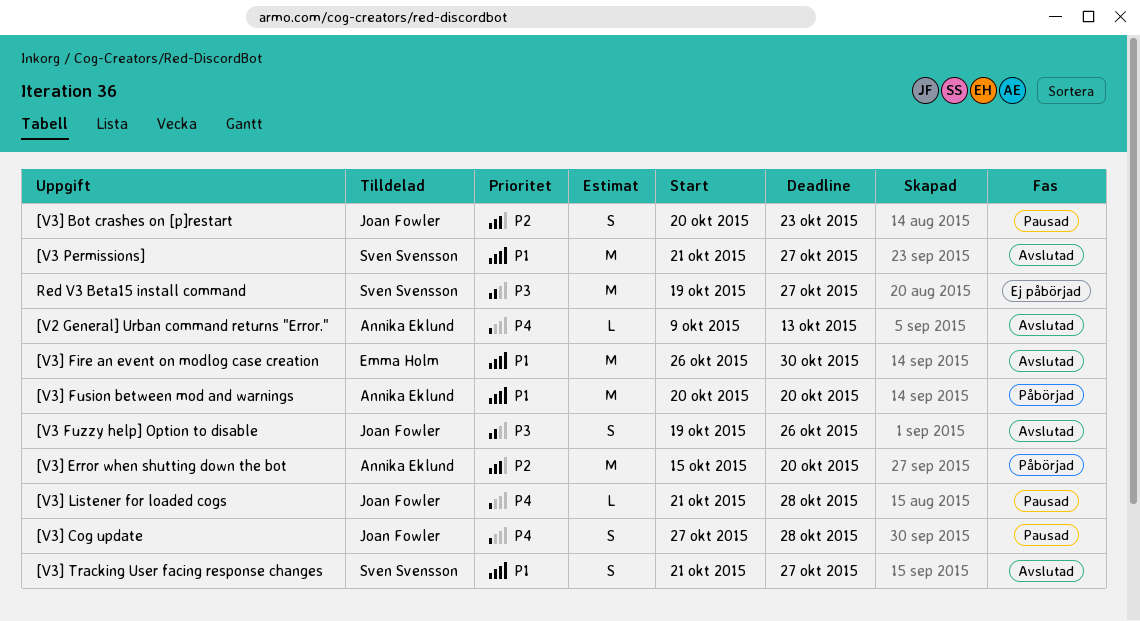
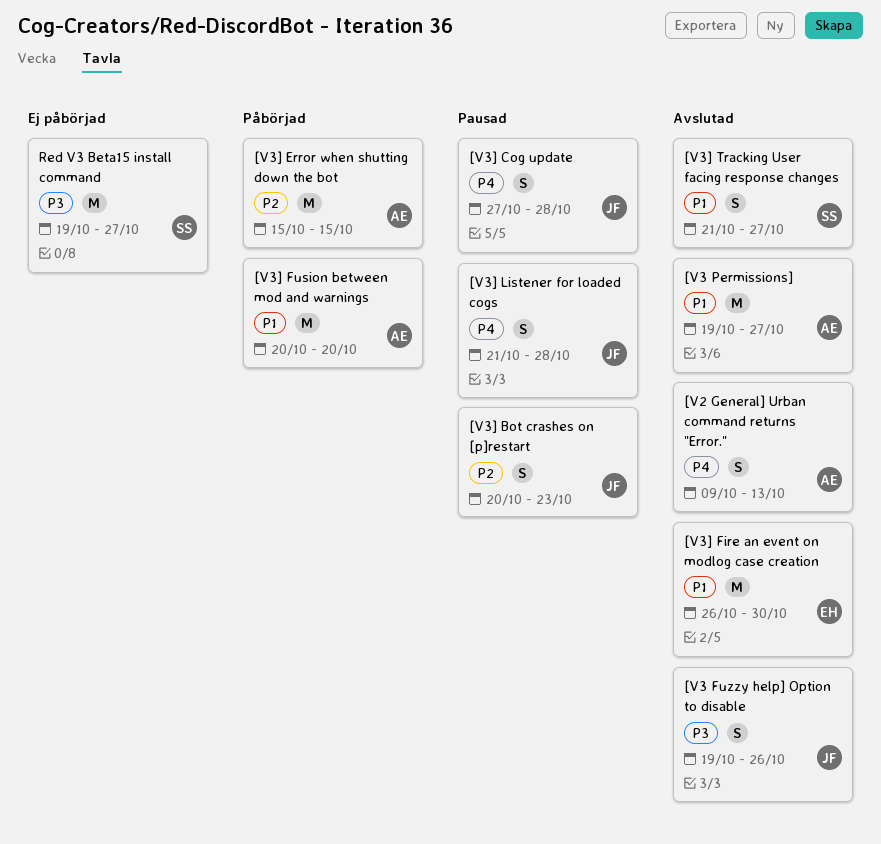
[V2 General] Urban command returns "Error.", estimate: L -> S
[V3 Permissions], owner: Sven Svensson -> Annika Eklund
[V3 Permissions], start: Oct 21 -> Oct 19
[V3] Error when shutting down the bot, due: Oct 20 -> Oct 15
[V3] Listener for loaded cogs, estimate: L -> S

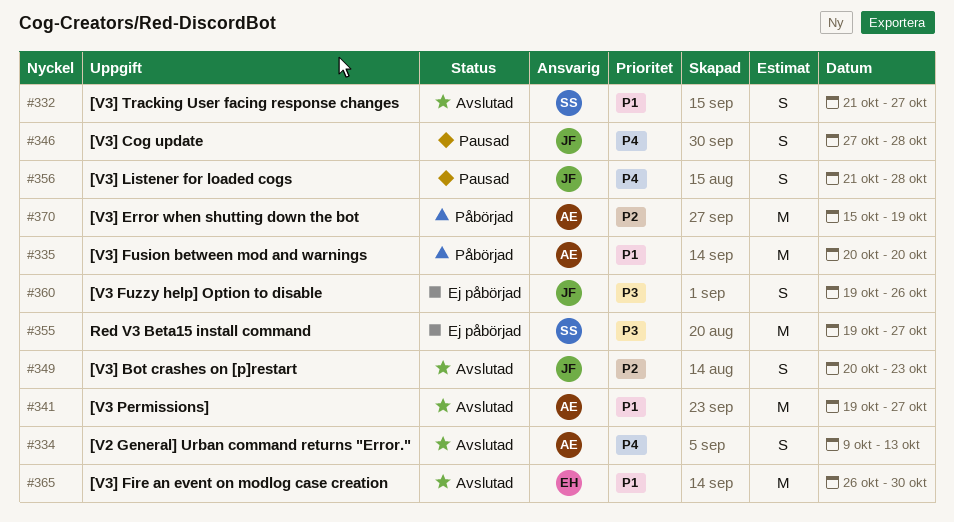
[V3 Fuzzy help] Option to disable, status: Avslutad -> Ej påbörjad
[V3] Bot crashes on [p]restart, status: Pausad -> Avslutad
[V3] Error when shutting down the bot, due: Oct 15 -> Oct 19

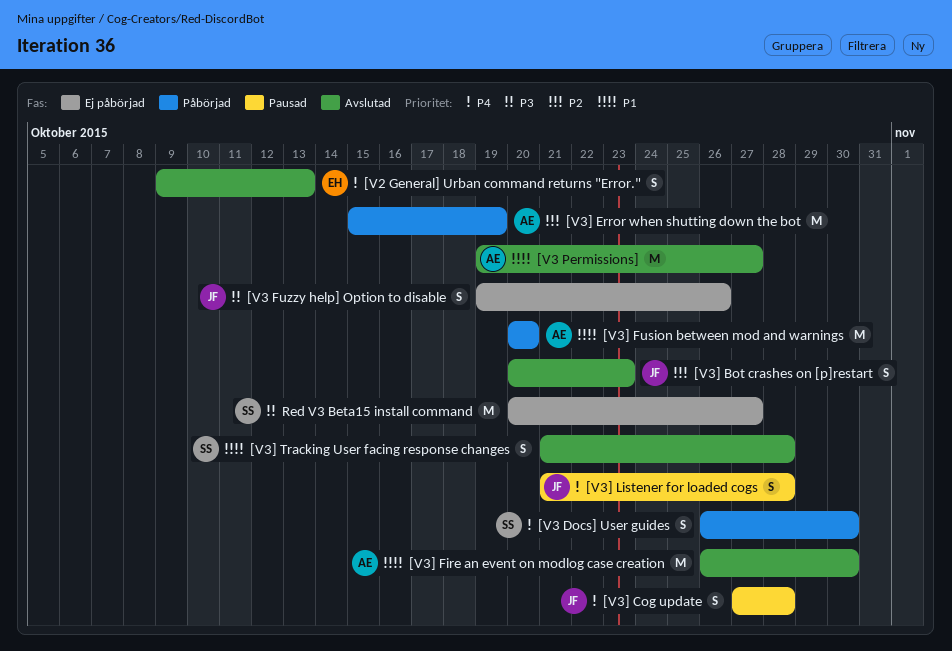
[V2 General] Urban command returns "Error.", owner: AE -> EH
[V3 Docs] User guides: none -> present
[V3] Fire an event on modlog case creation, owner: EH -> AE
[V3] Tracking User facing response changes, due: Oct 27 -> Oct 28
Red V3 Beta15 install command, start: Oct 19 -> Oct 20

